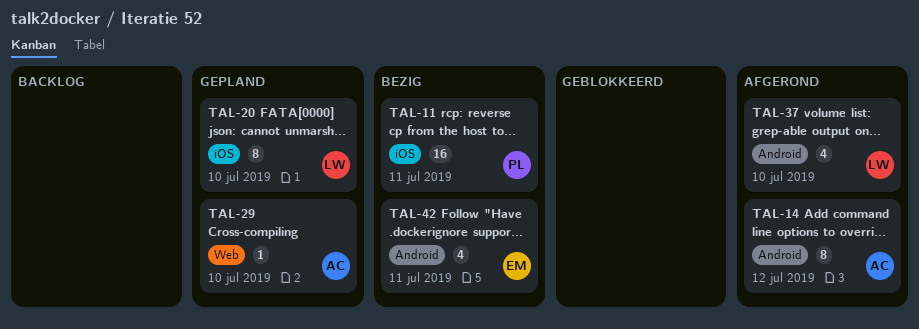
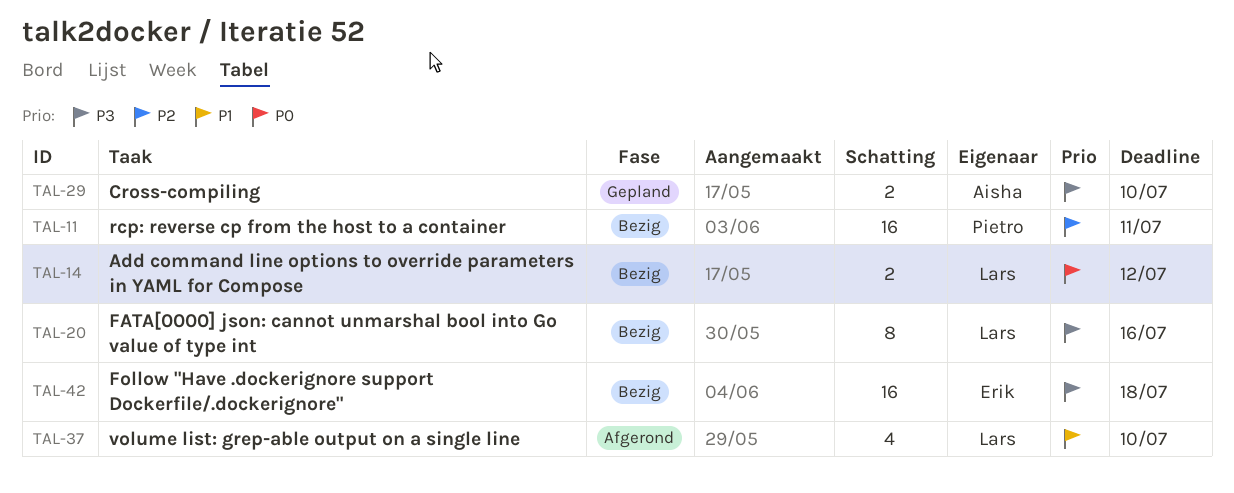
TAL-14, status: Afgerond -> Bezig
TAL-14, owner: Aisha -> Lars
TAL-14, estimate: 8 -> 2
TAL-20, status: Gepland -> Bezig
TAL-20, due: Jul 10 -> Jul 16
TAL-29, estimate: 1 -> 2
TAL-42, estimate: 4 -> 16
TAL-42, due: Jul 11 -> Jul 18

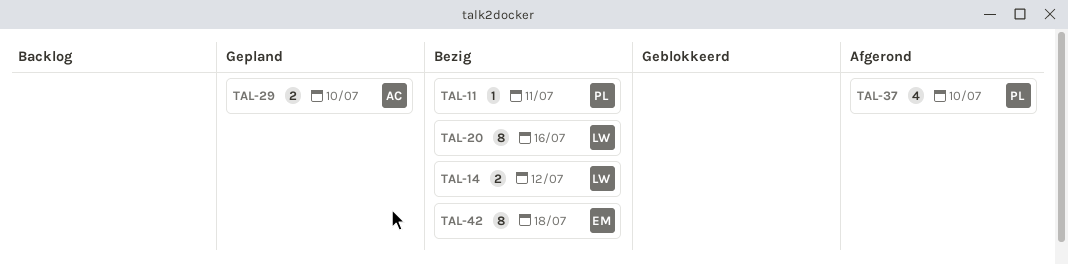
TAL-11, estimate: 16 -> 1
TAL-37, owner: Lars -> Pietro
TAL-42, estimate: 16 -> 8

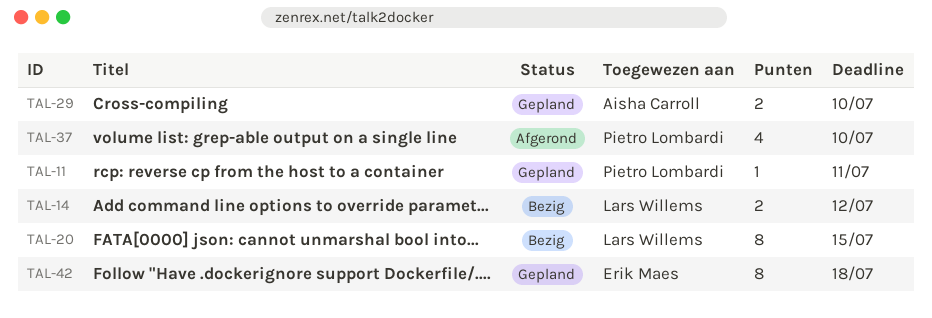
TAL-11, status: Bezig -> Gepland
TAL-20, due: Jul 16 -> Jul 15
TAL-42, status: Bezig -> Gepland

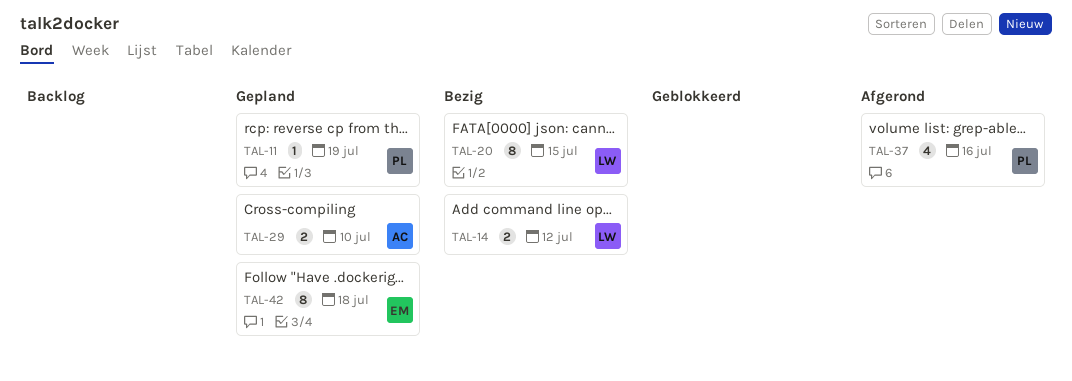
TAL-11, due: Jul 11 -> Jul 19
TAL-37, due: Jul 10 -> Jul 16

